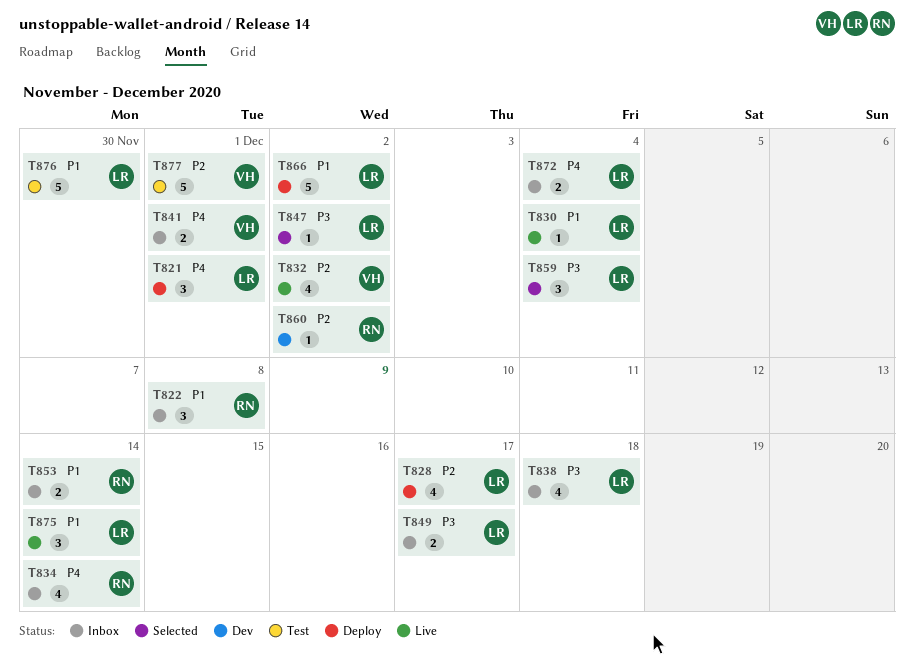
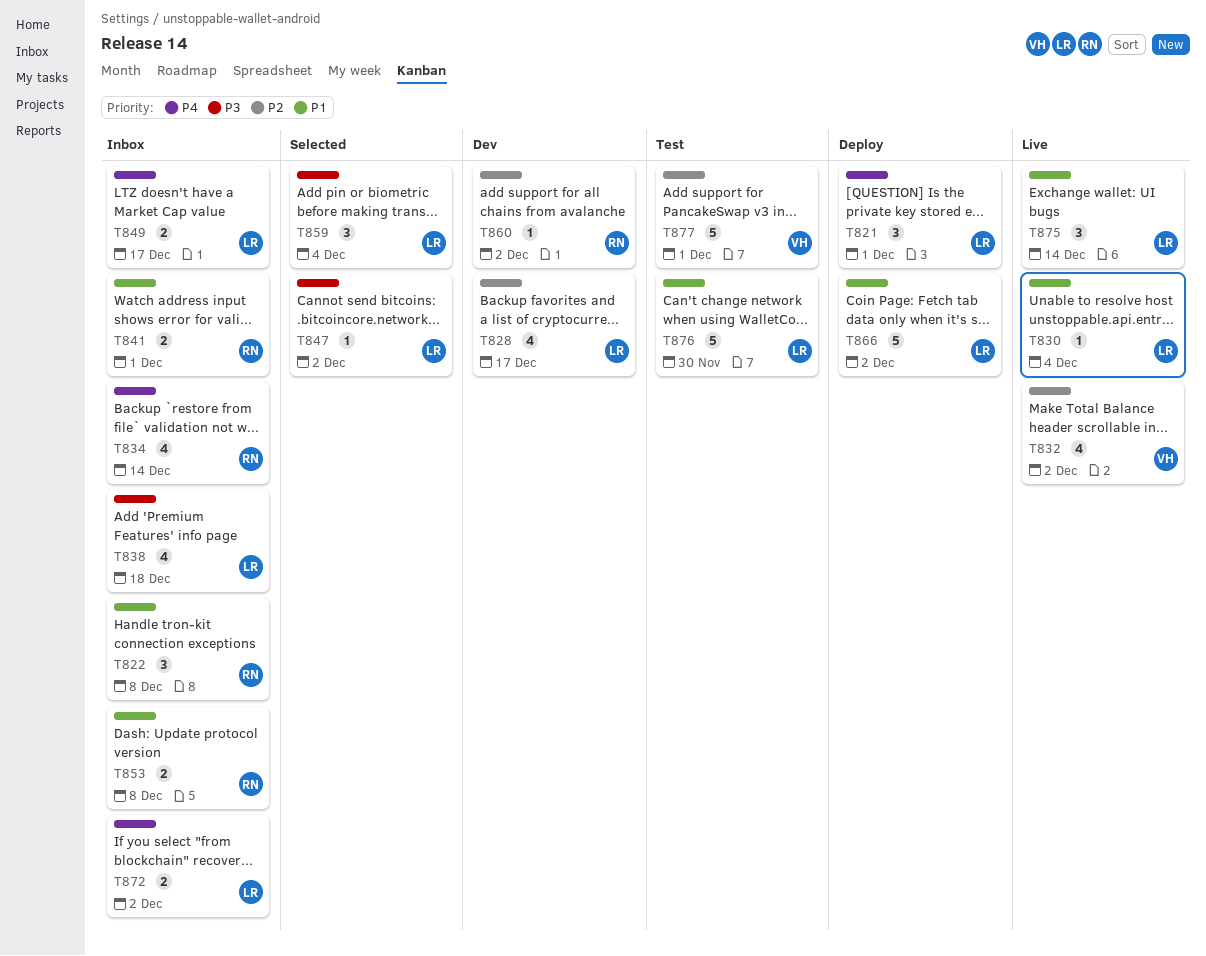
T828, status: Deploy -> Dev
T841, owner: VH -> RN
T841, priority: P4 -> P1
T849, priority: P3 -> P4
T853, due: Dec 14 -> Dec 8
T872, due: Dec 4 -> Dec 2

